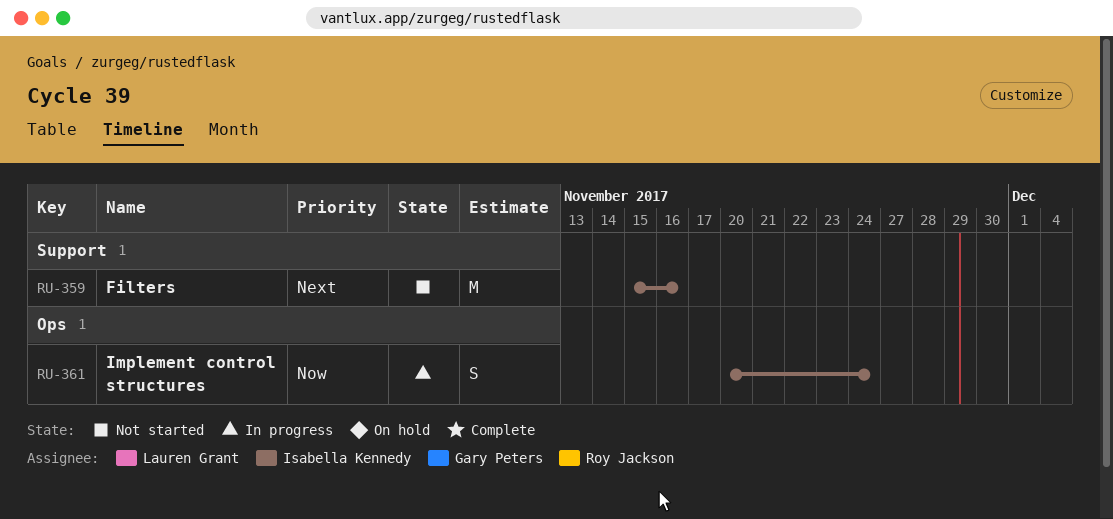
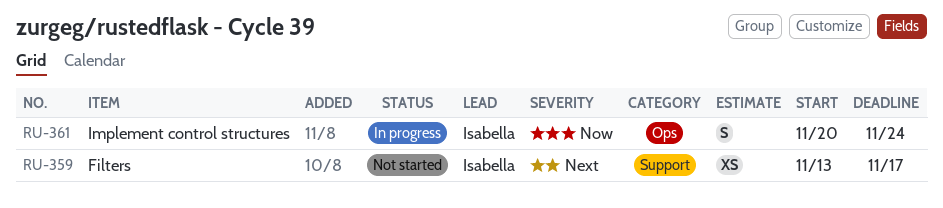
RU-359, estimate: M -> XS
RU-359, start: Nov 15 -> Nov 13
RU-359, due: Nov 16 -> Nov 17

